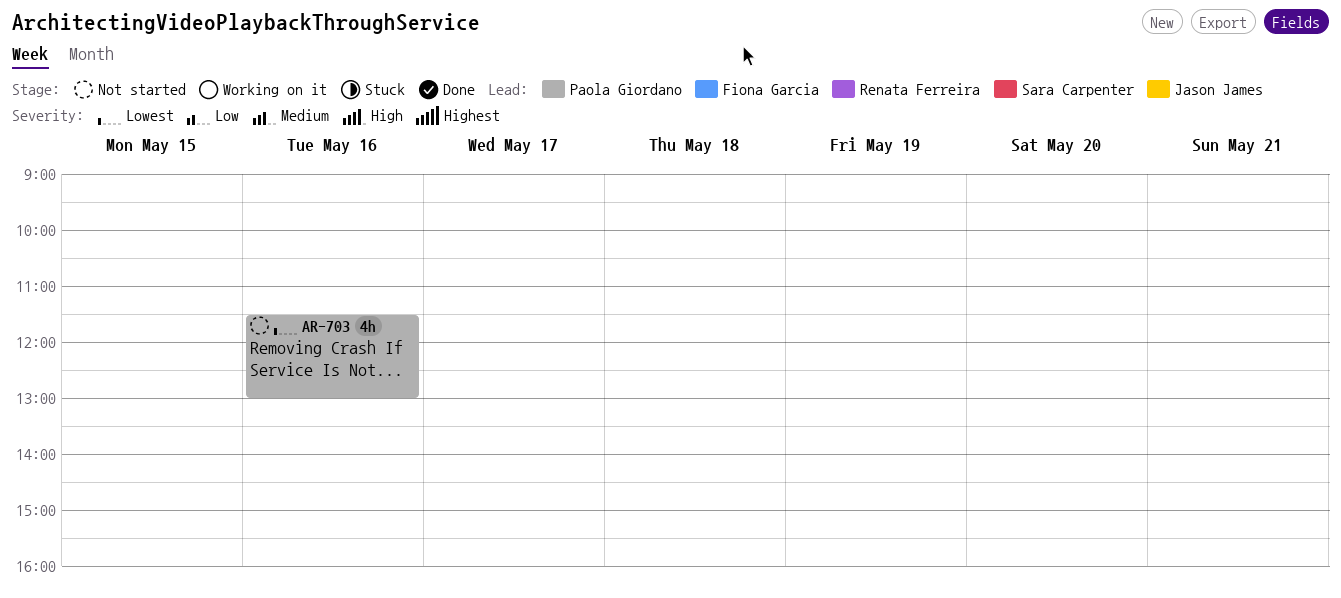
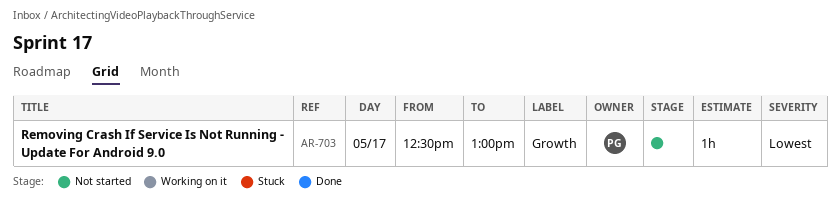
AR-703, estimate: 4h -> 1h
AR-703, day: May 16 -> May 17
AR-703, begins: 11:30 -> 12:30

